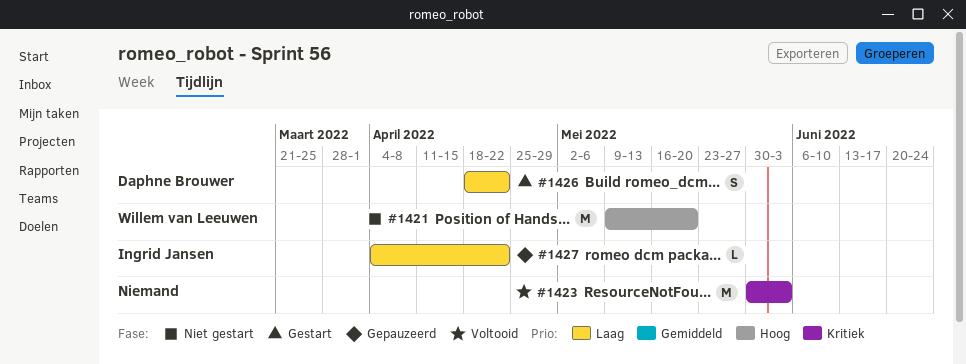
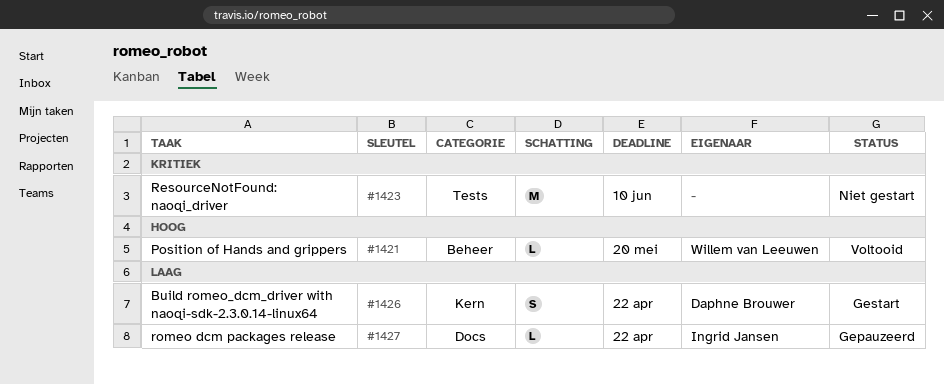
#1421, status: Niet gestart -> Voltooid
#1421, estimate: M -> L
#1423, status: Voltooid -> Niet gestart
#1423, due: Jun 3 -> Jun 10

